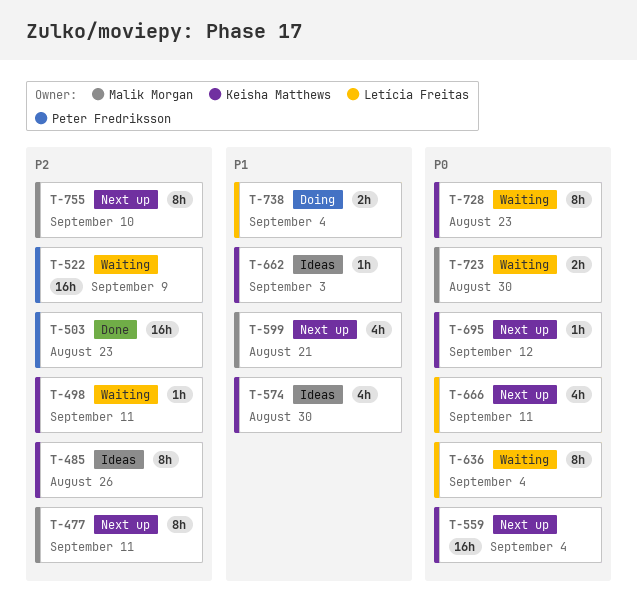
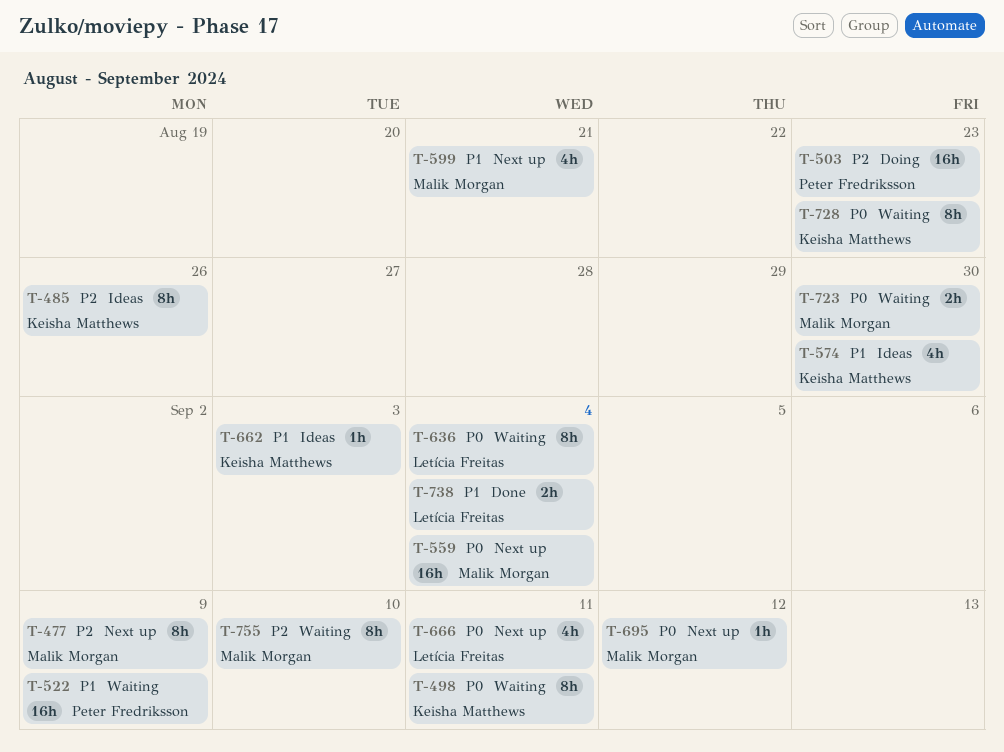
T-477, due: Sep 11 -> Sep 9
T-498, priority: P2 -> P0
T-498, estimate: 1h -> 8h
T-503, status: Done -> Doing
T-522, priority: P2 -> P1
T-559, owner: Keisha Matthews -> Malik Morgan
T-695, owner: Keisha Matthews -> Malik Morgan
T-738, status: Doing -> Done
T-755, status: Next up -> Waiting

